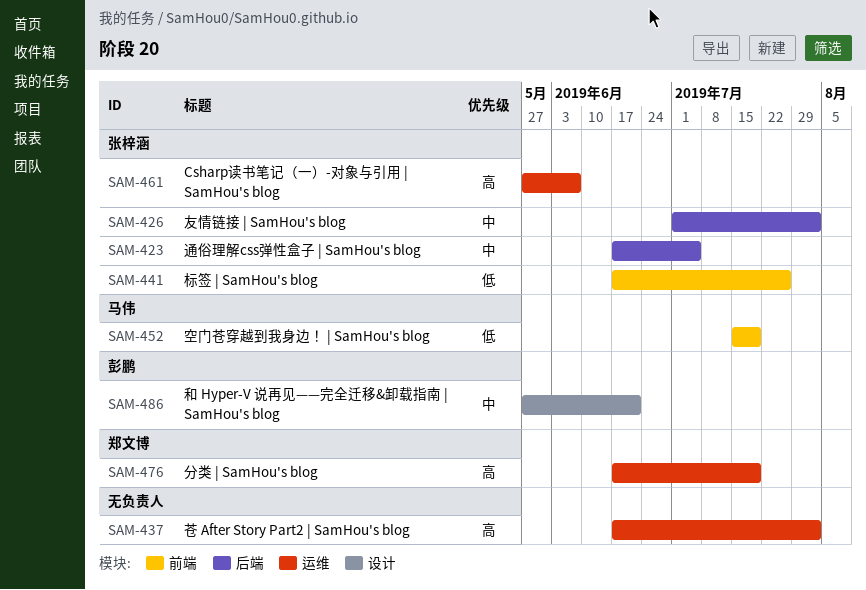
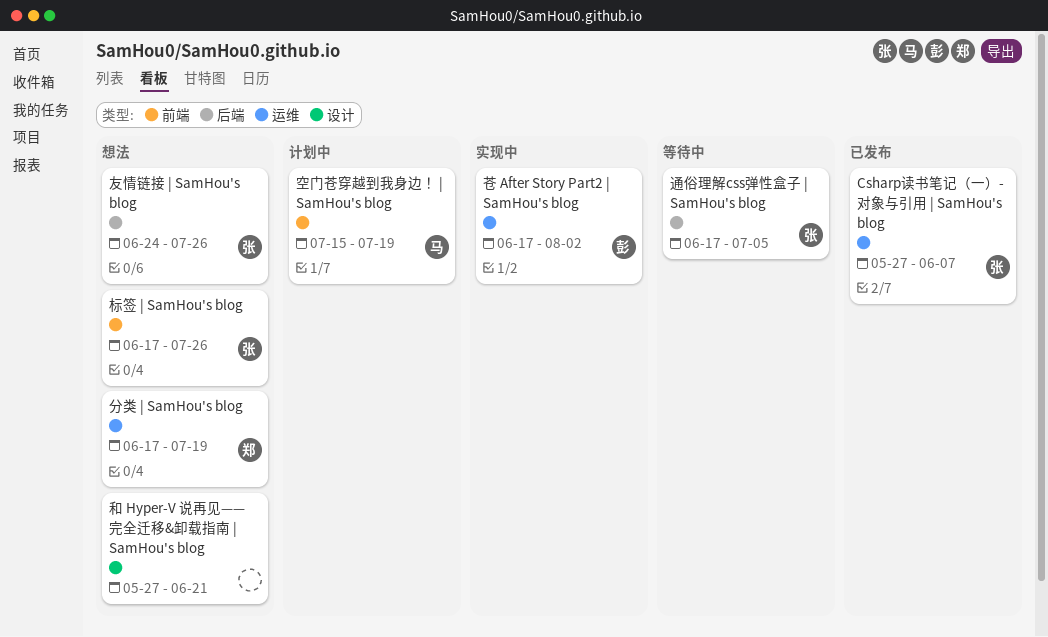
友情链接 | SamHou's blog, start: Jul 1 -> Jun 24
友情链接 | SamHou's blog, due: Aug 2 -> Jul 26
和 Hyper-V 说再见——完全迁移&卸载指南 | SamHou's blog, owner: 彭鹏 -> none
苍 After Story Part2 | SamHou's blog, owner: none -> 彭鹏

